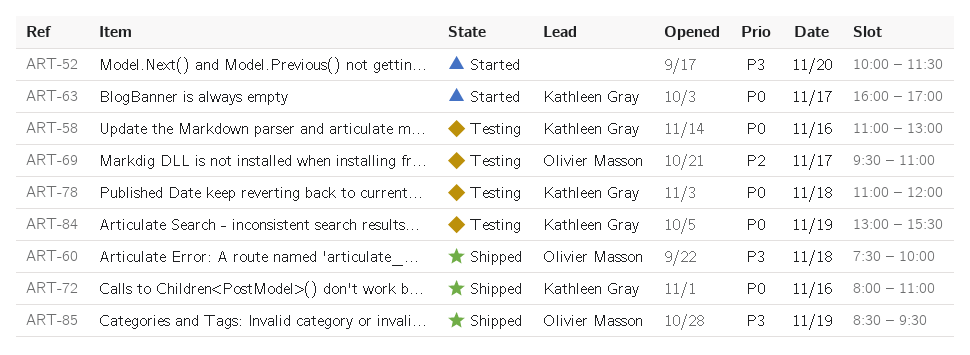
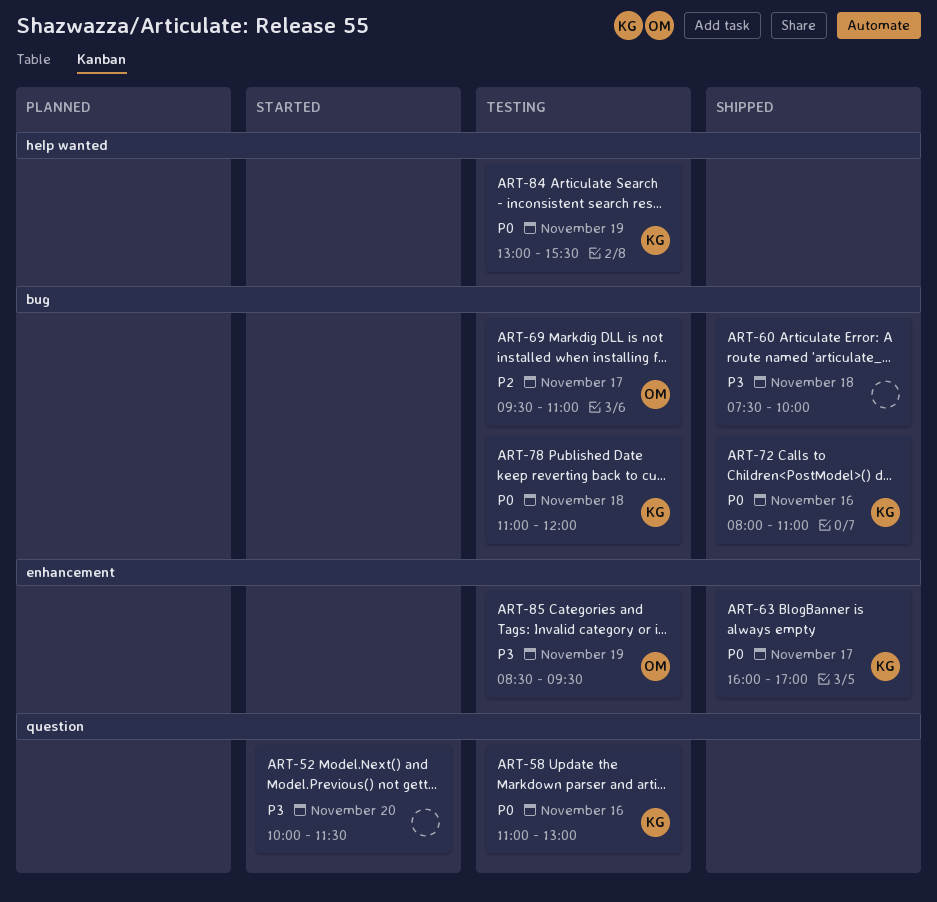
ART-60, owner: Olivier Masson -> none
ART-63, status: Started -> Shipped
ART-85, status: Shipped -> Testing

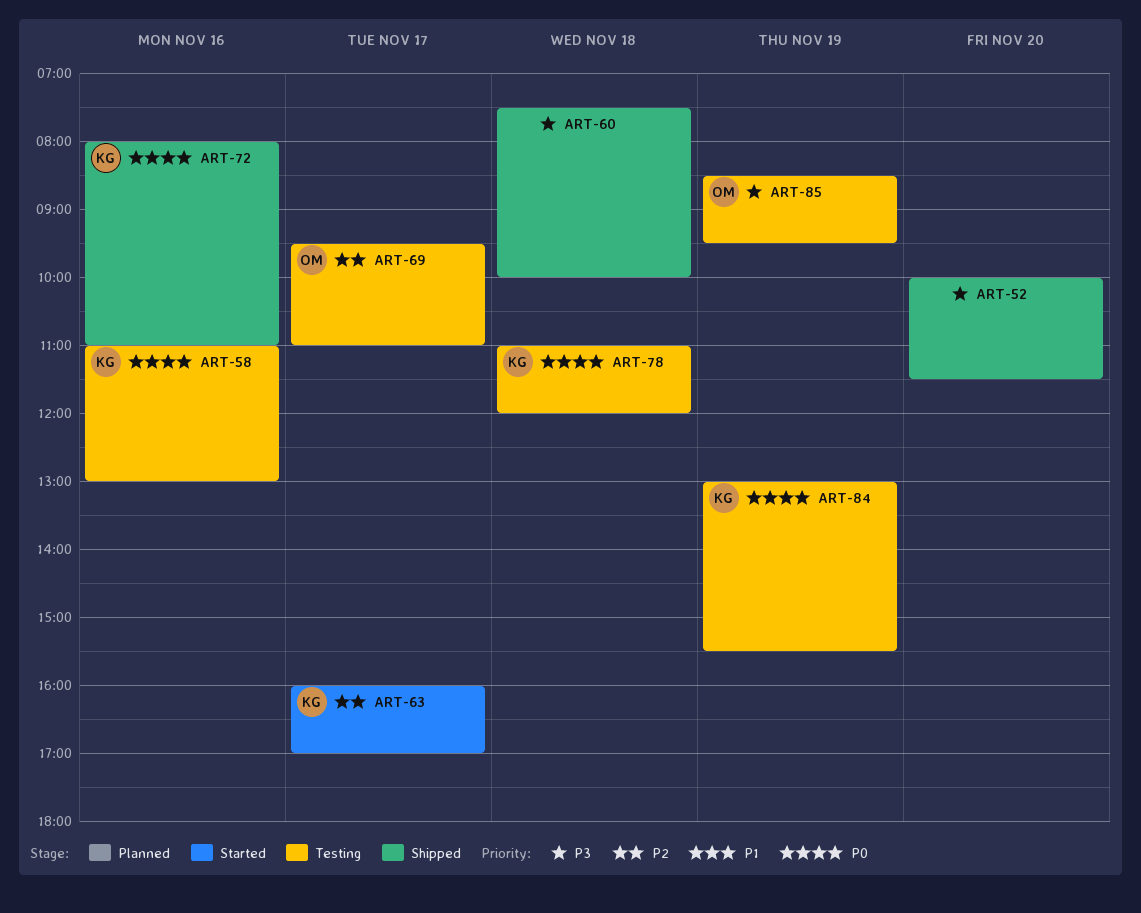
ART-52, status: Started -> Shipped
ART-63, status: Shipped -> Started
ART-63, priority: P0 -> P2

